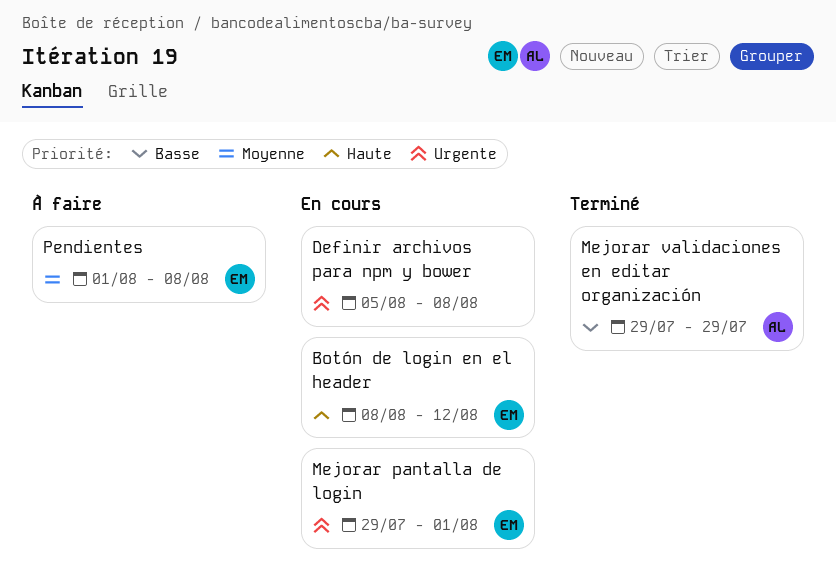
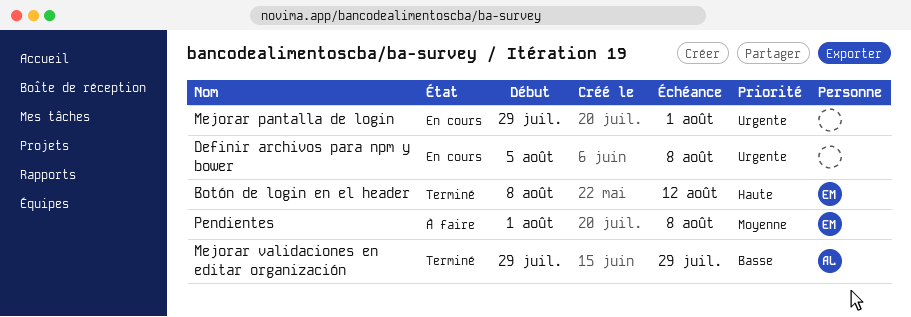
Botón de login en el header, status: En cours -> Terminé
Mejorar pantalla de login, owner: EM -> none

